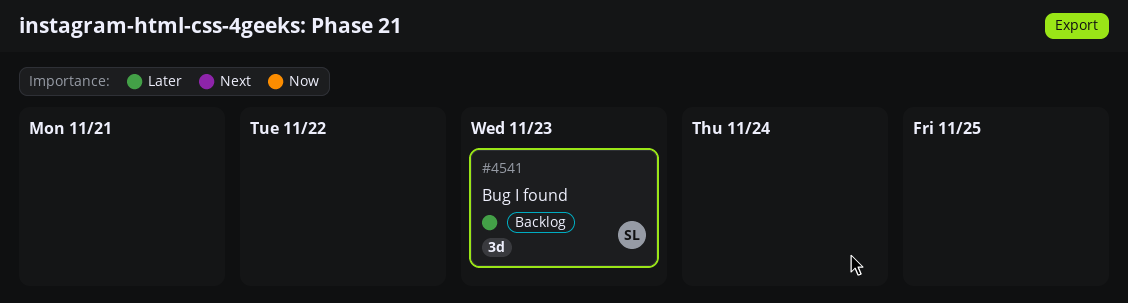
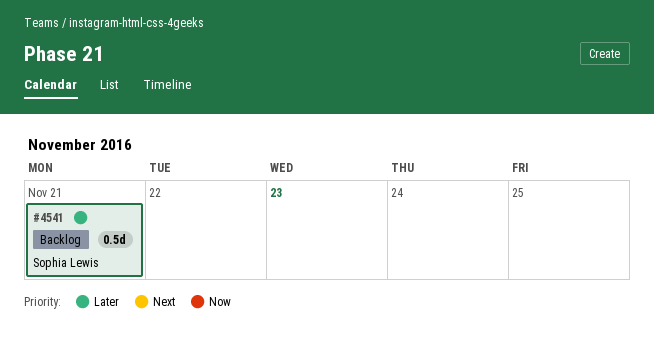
#4541, estimate: 3d -> 0.5d
#4541, due: Nov 23 -> Nov 21

